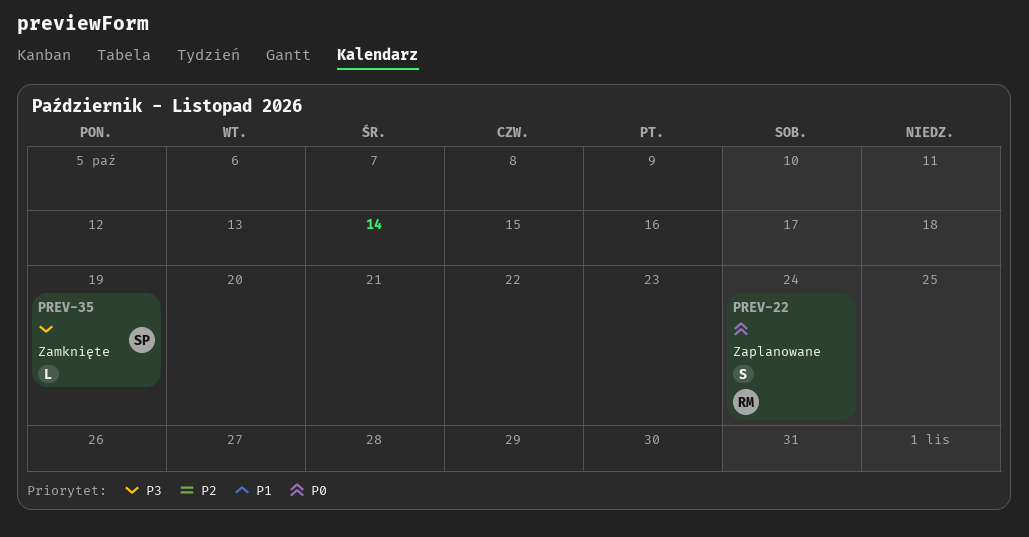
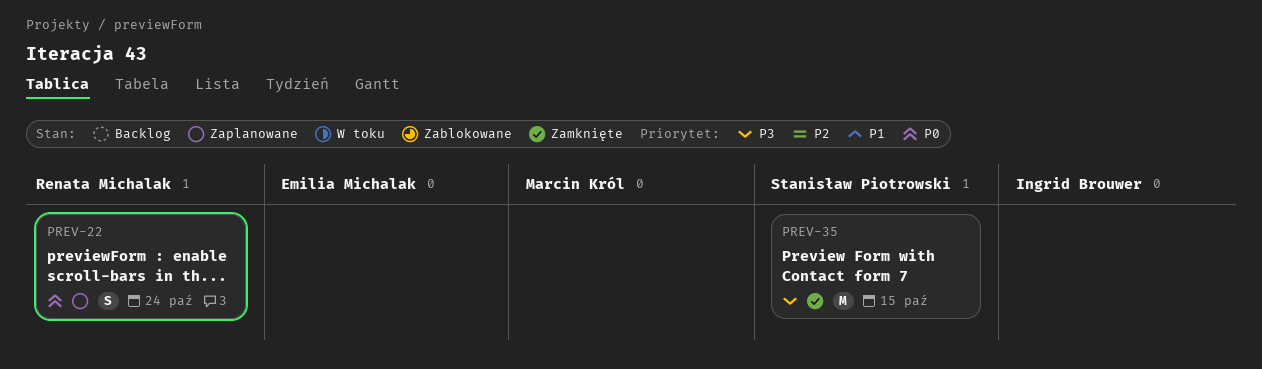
PREV-35, estimate: L -> M
PREV-35, due: Oct 19 -> Oct 15

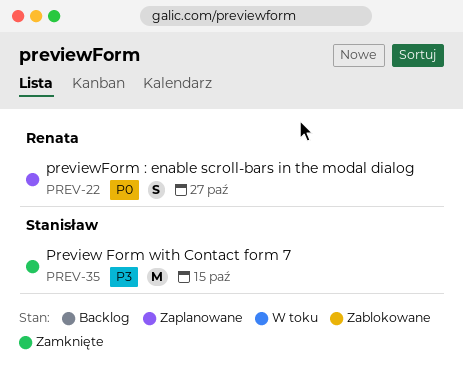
PREV-22, due: Oct 24 -> Oct 27

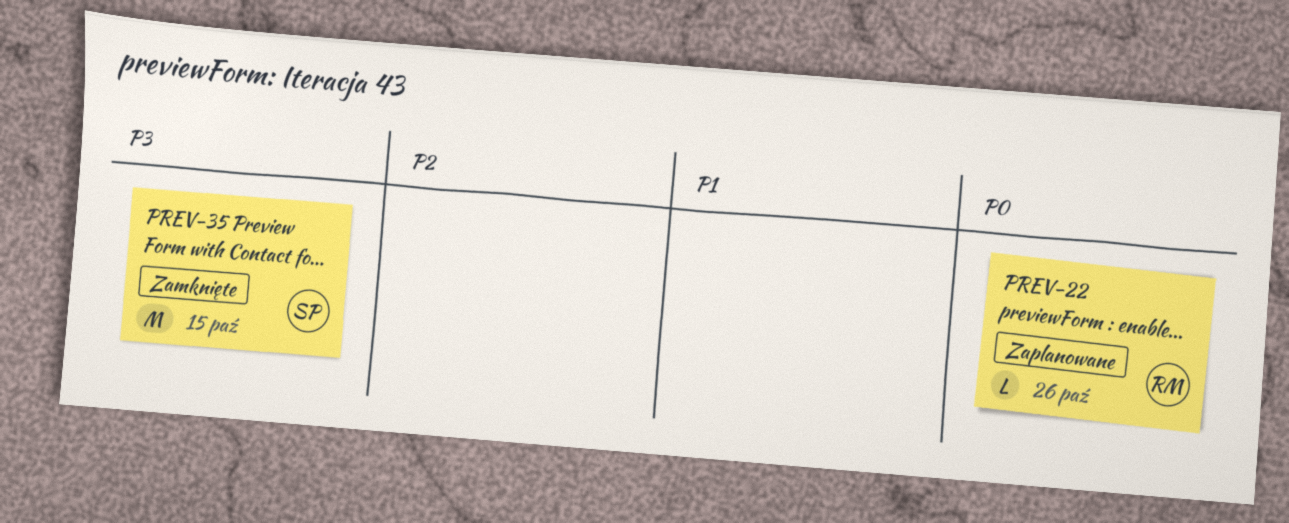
PREV-22, estimate: S -> L
PREV-22, due: Oct 27 -> Oct 26

